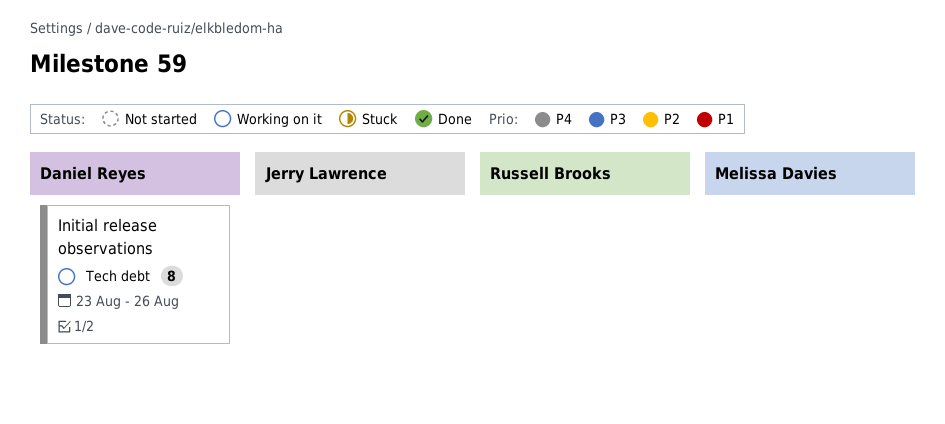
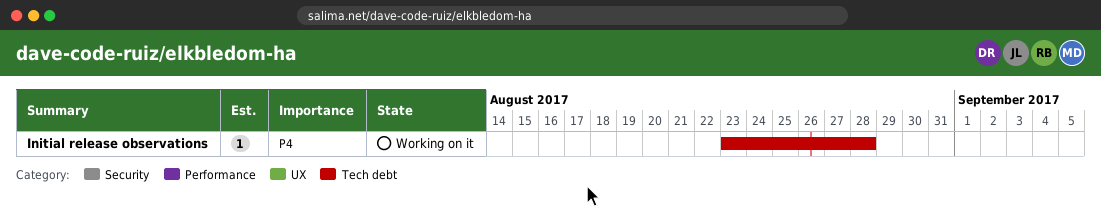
Initial release observations, estimate: 8 -> 1
Initial release observations, due: Aug 26 -> Aug 28

